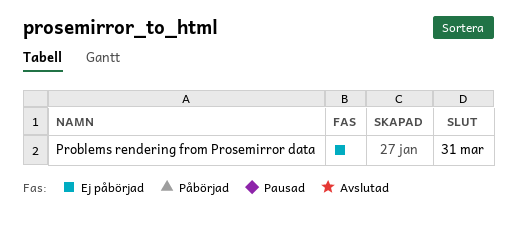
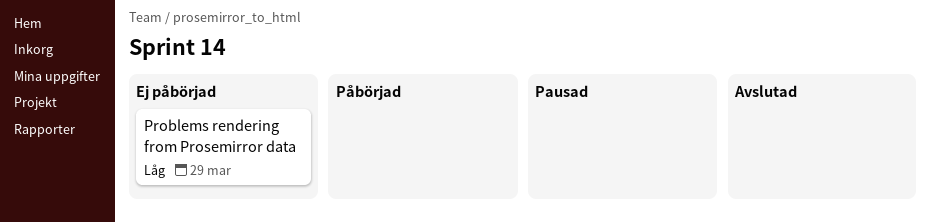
Problems rendering from Prosemirror data, due: Mar 31 -> Mar 29

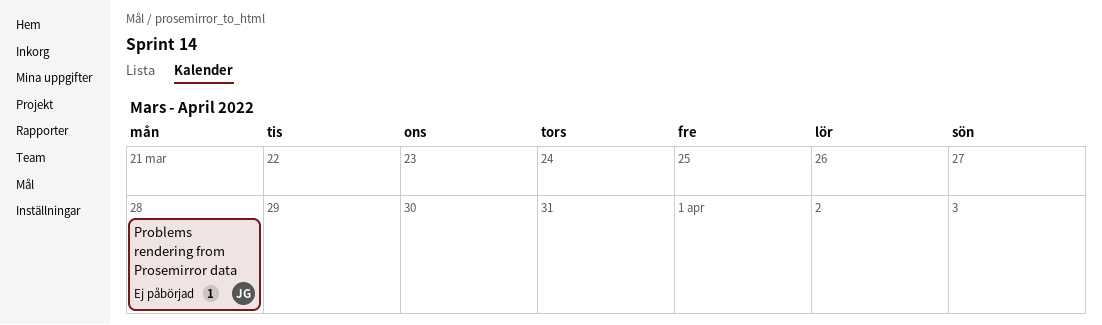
Problems rendering from Prosemirror data, due: Mar 29 -> Mar 28

